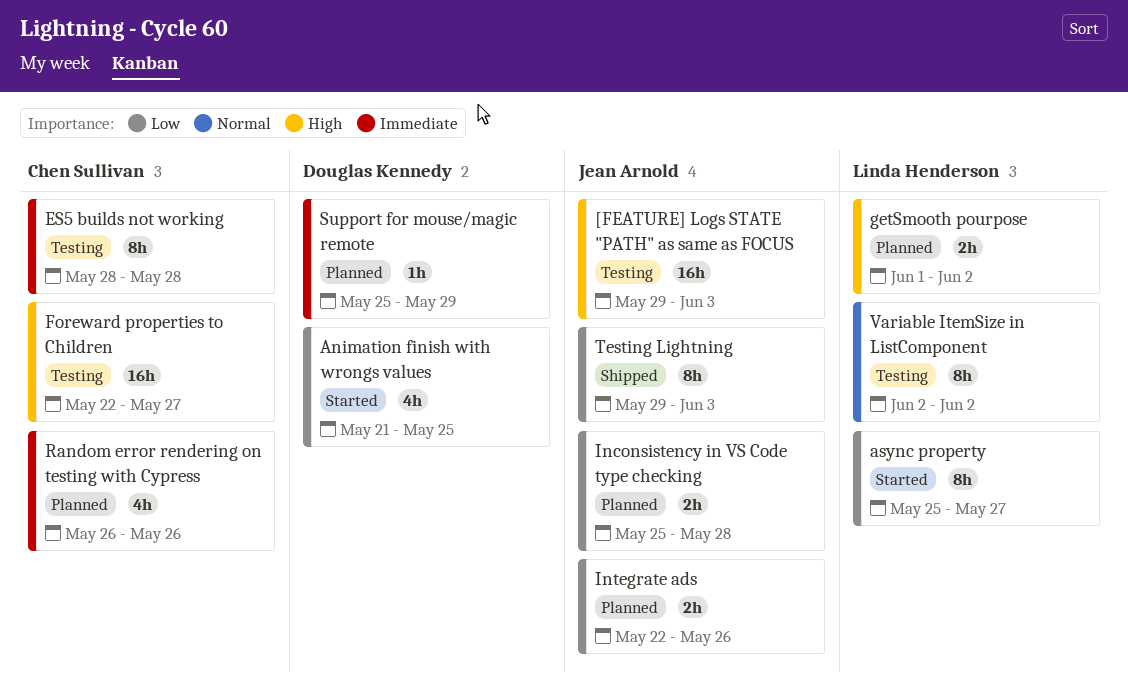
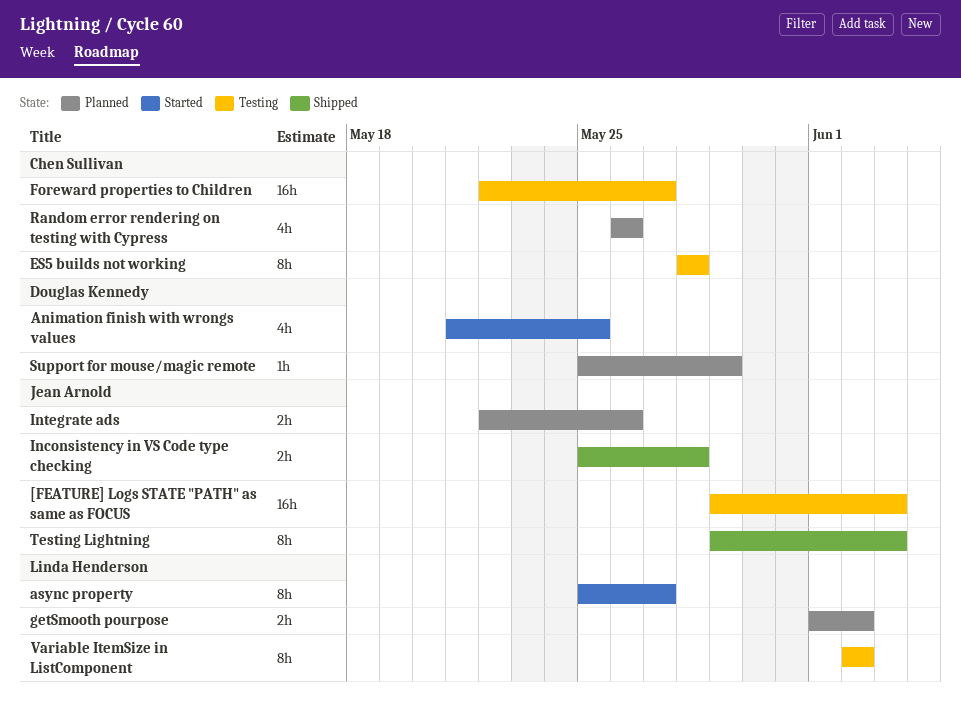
Inconsistency in VS Code type checking, status: Planned -> Shipped

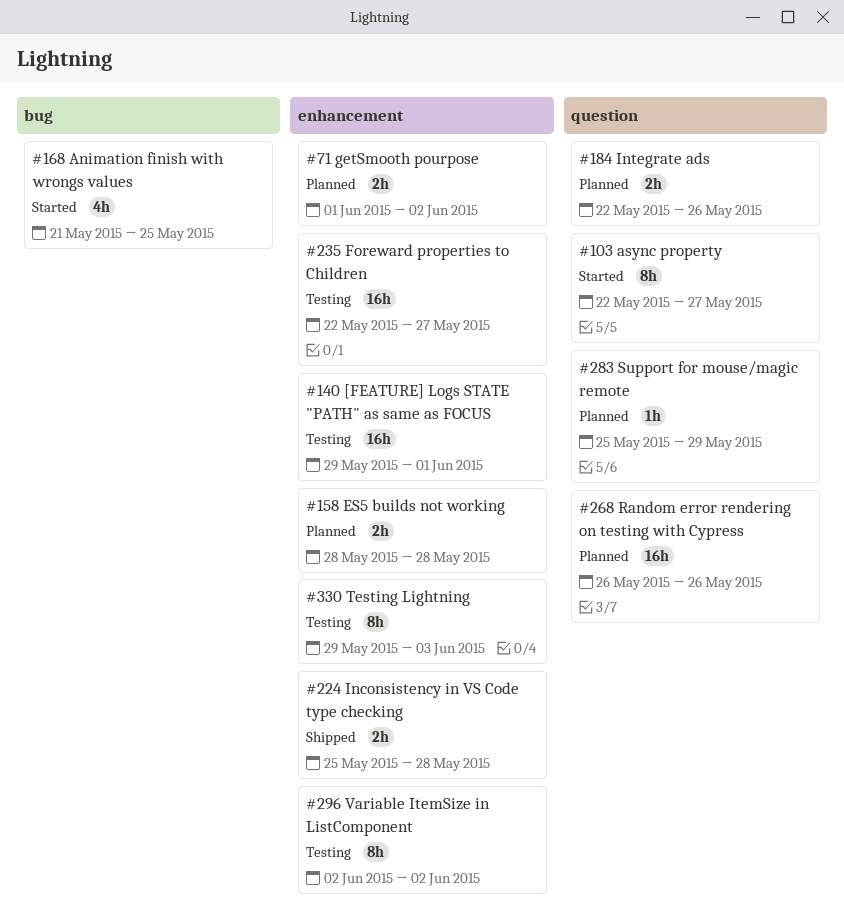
[FEATURE] Logs STATE "PATH" as same as FOCUS, due: Jun 3 -> Jun 1
async property, start: May 25 -> May 22
ES5 builds not working, status: Testing -> Planned
ES5 builds not working, estimate: 8h -> 2h
Random error rendering on testing with Cypress, estimate: 4h -> 16h
Testing Lightning, status: Shipped -> Testing

